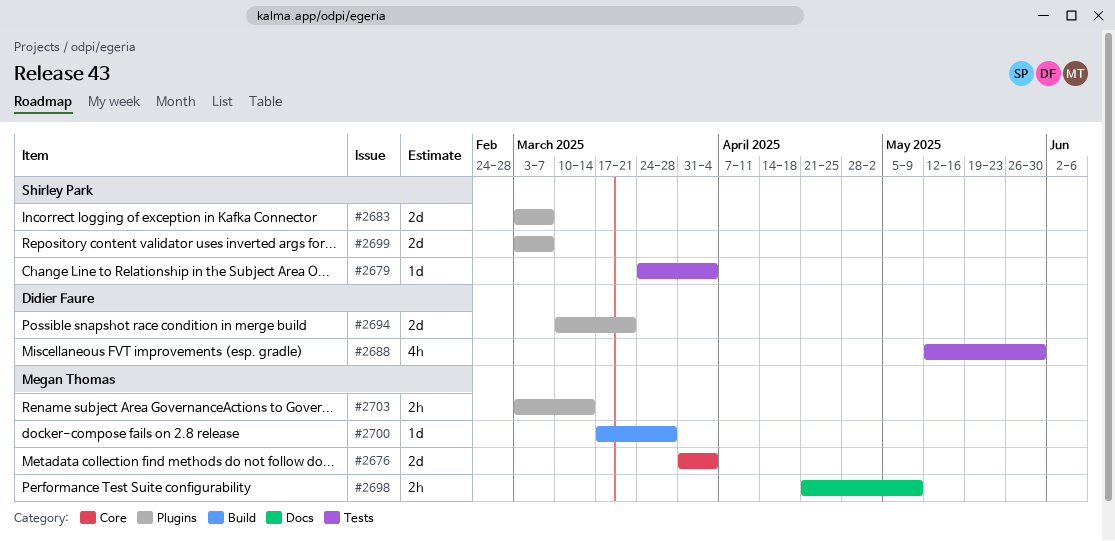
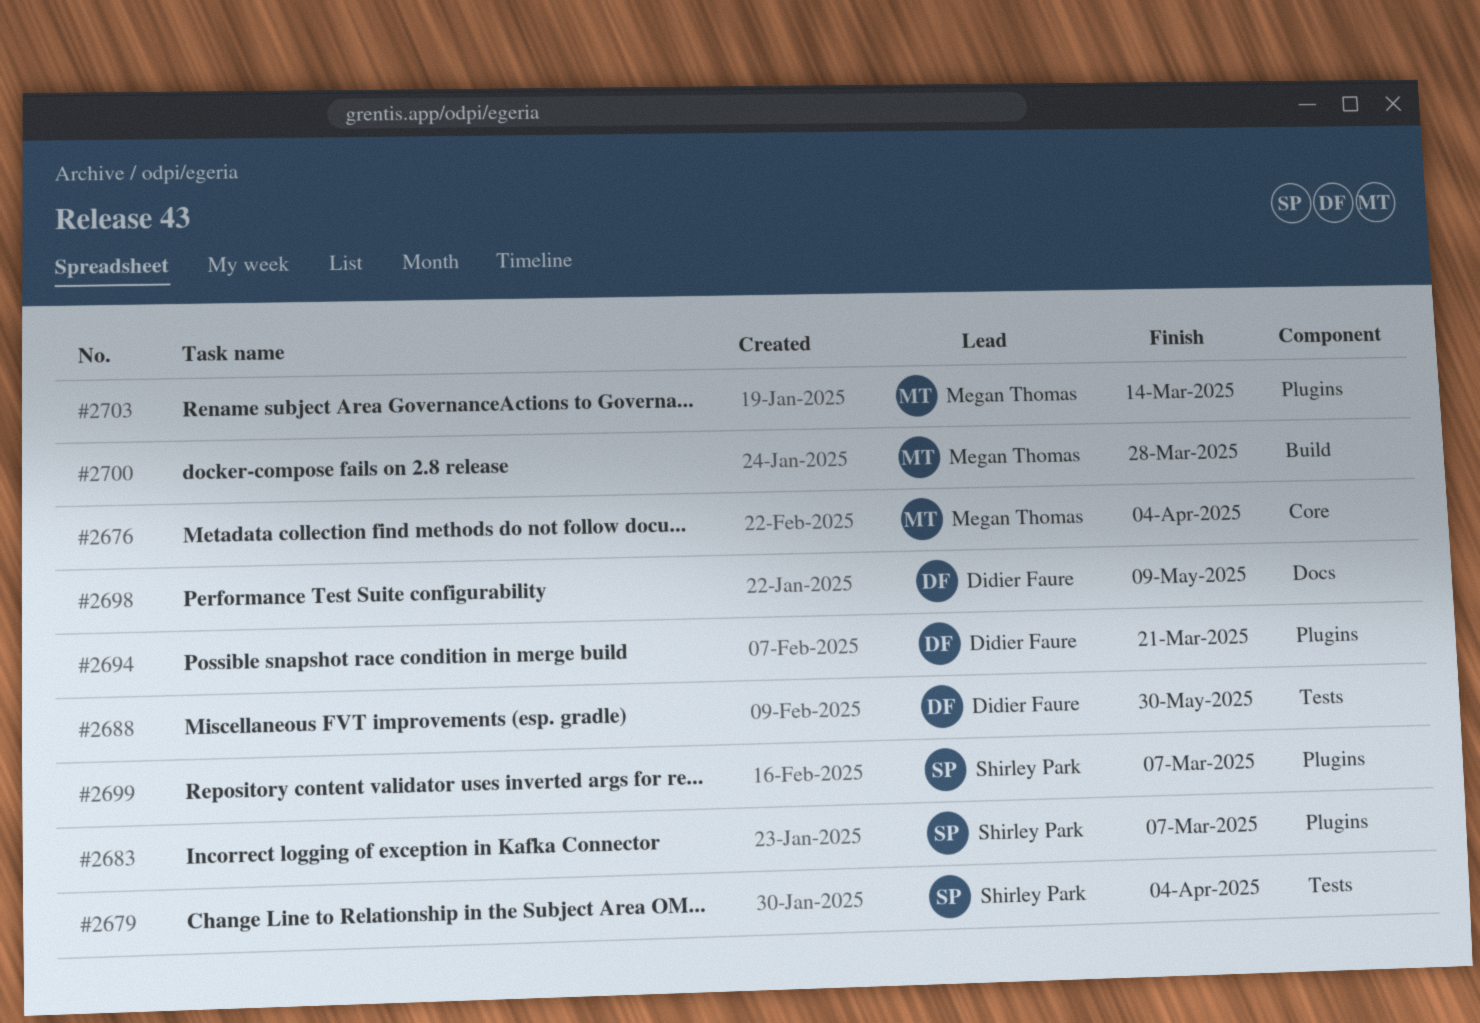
#2698, owner: Megan Thomas -> Didier Faure

